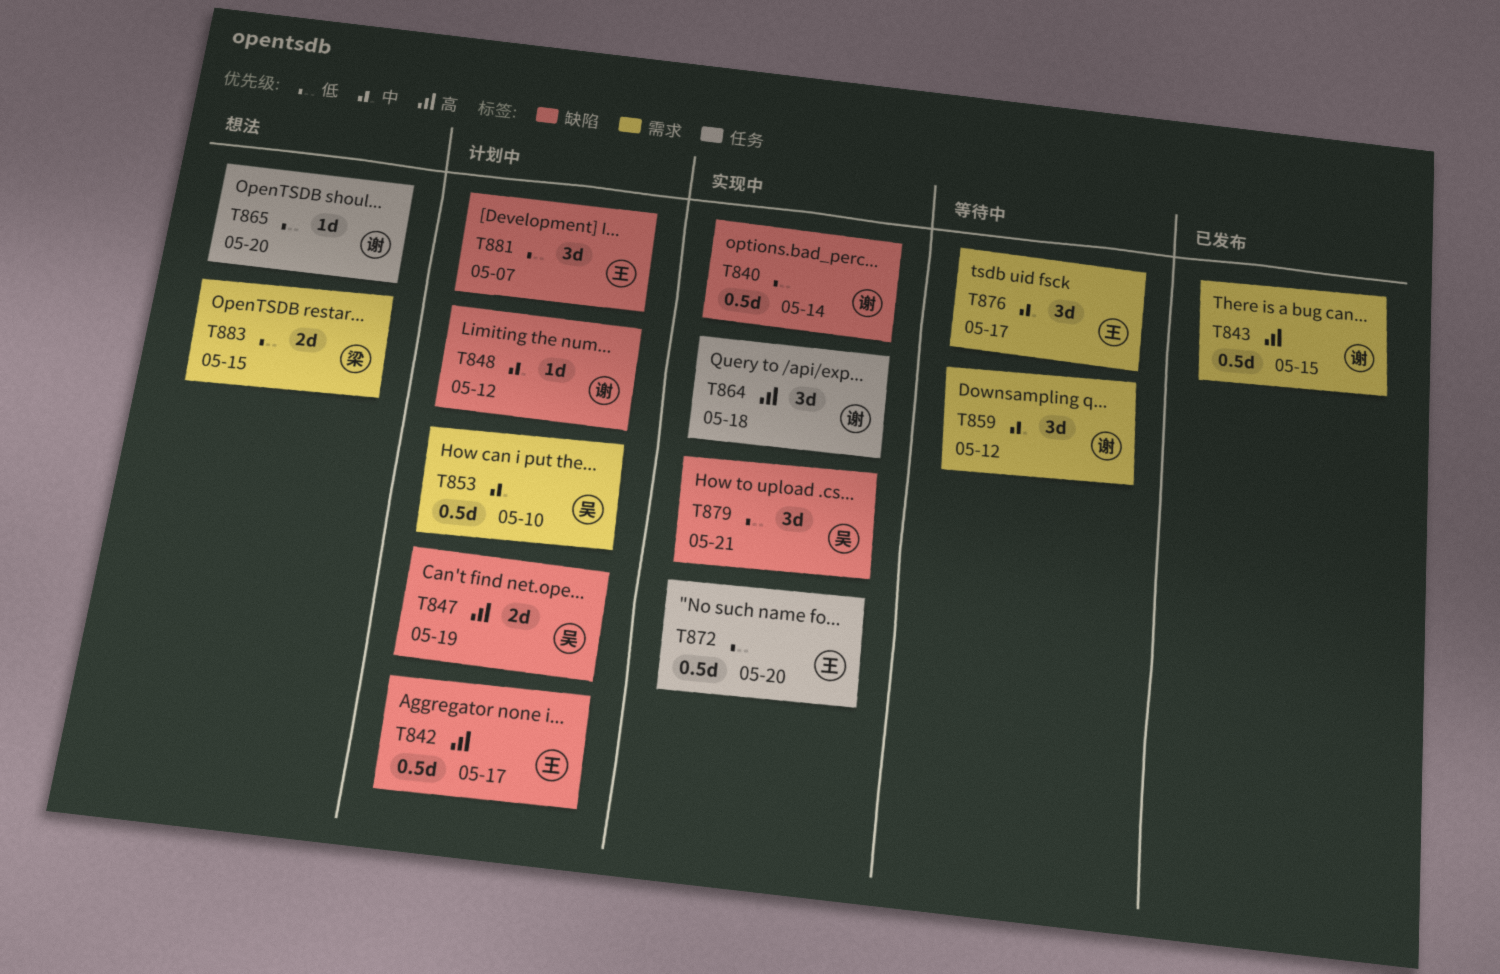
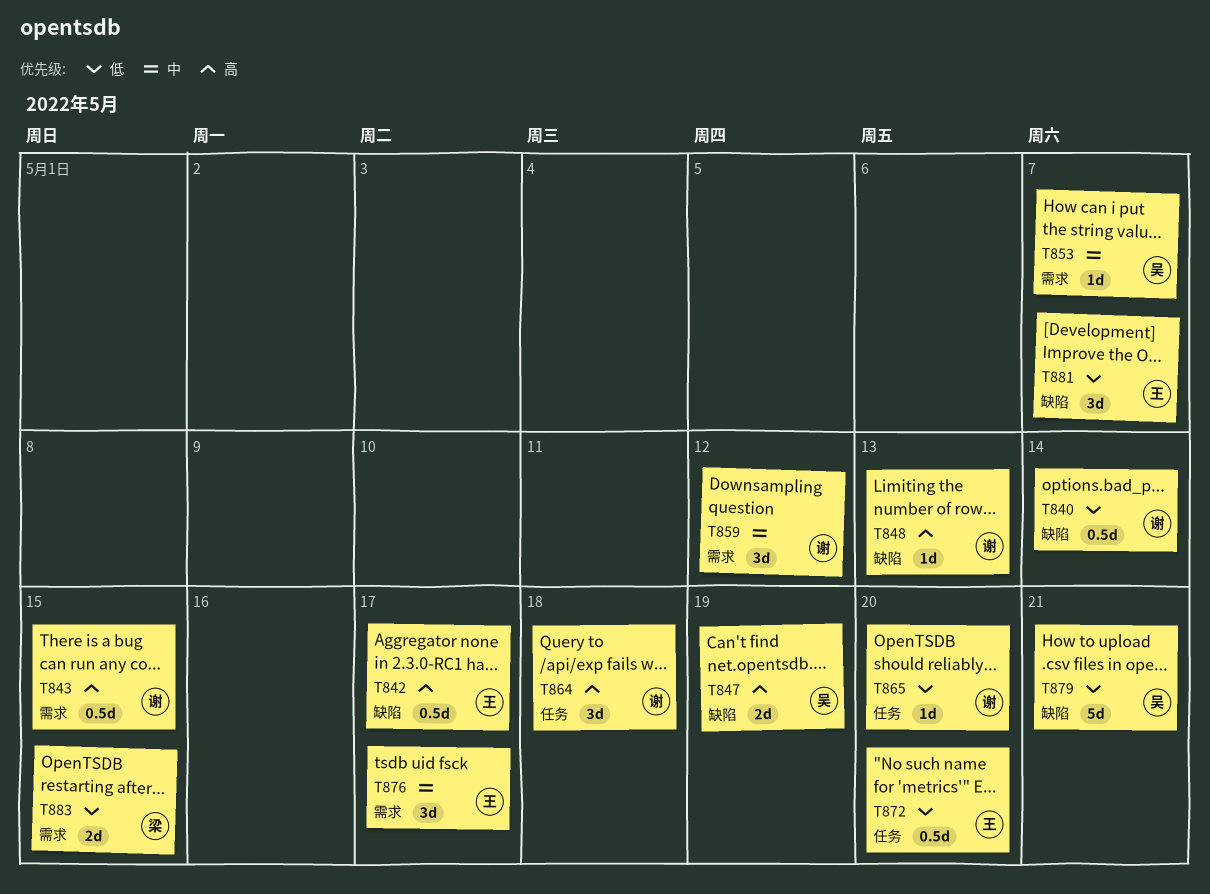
T848, priority: 中 -> 高
T848, due: May 12 -> May 13
T853, estimate: 0.5d -> 1d
T853, due: May 10 -> May 7
T879, estimate: 3d -> 5d

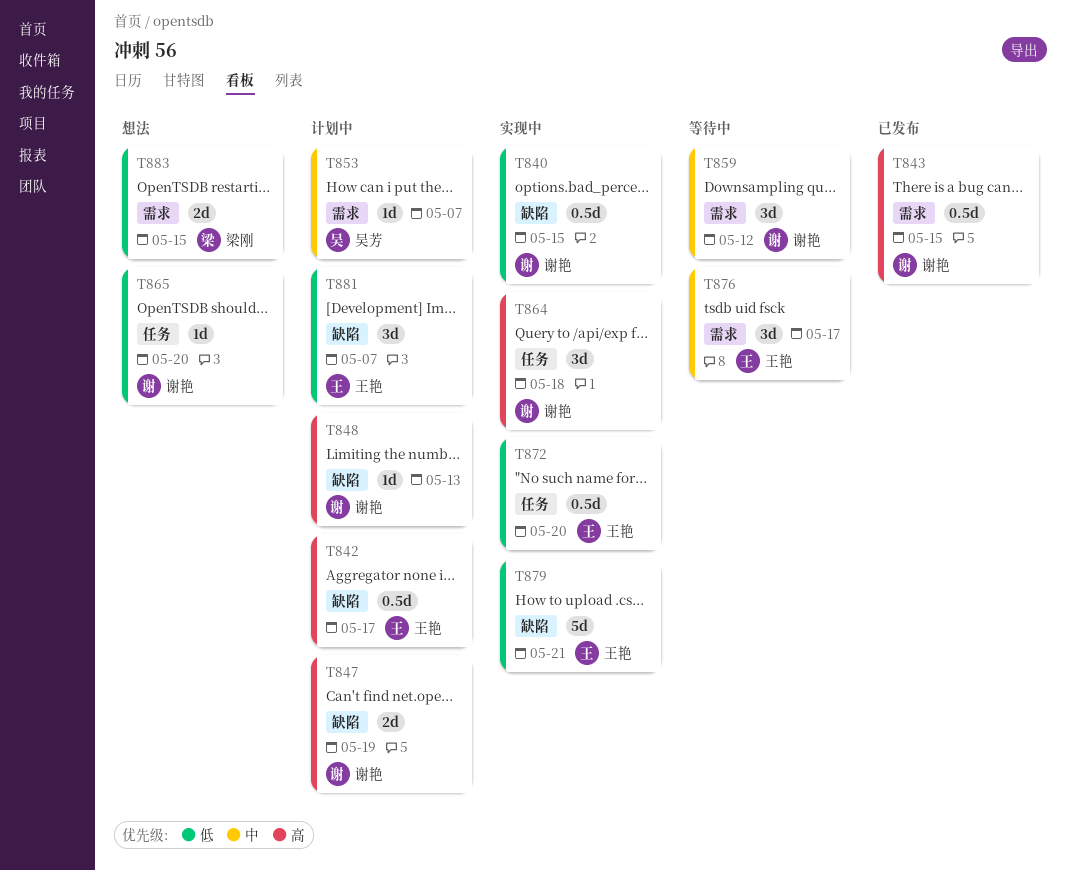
T840, due: May 14 -> May 15
T847, owner: 吴芳 -> 谢艳
T879, owner: 吴芳 -> 王艳

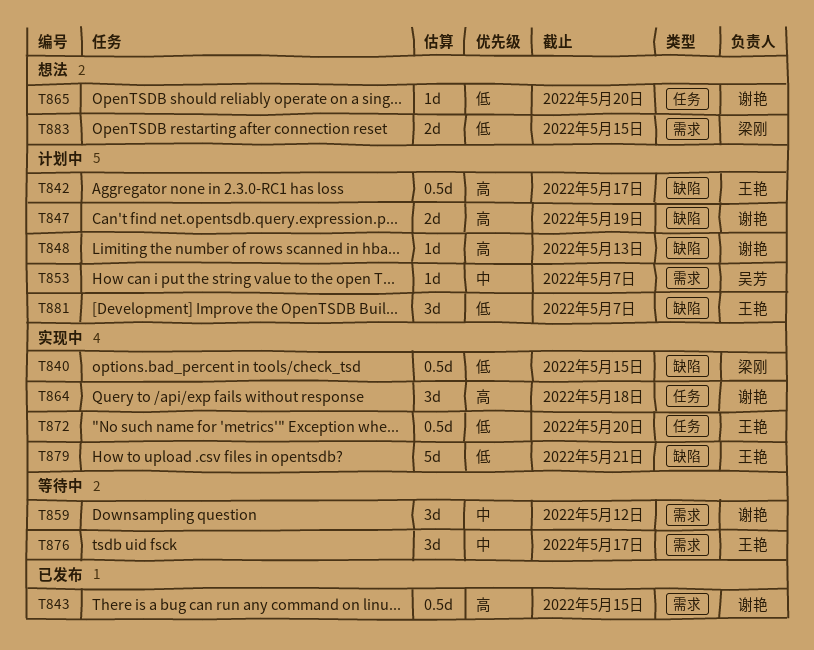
T840, owner: 谢艳 -> 梁刚

